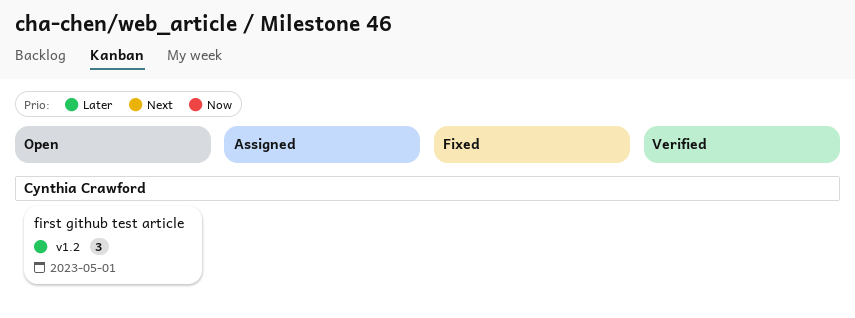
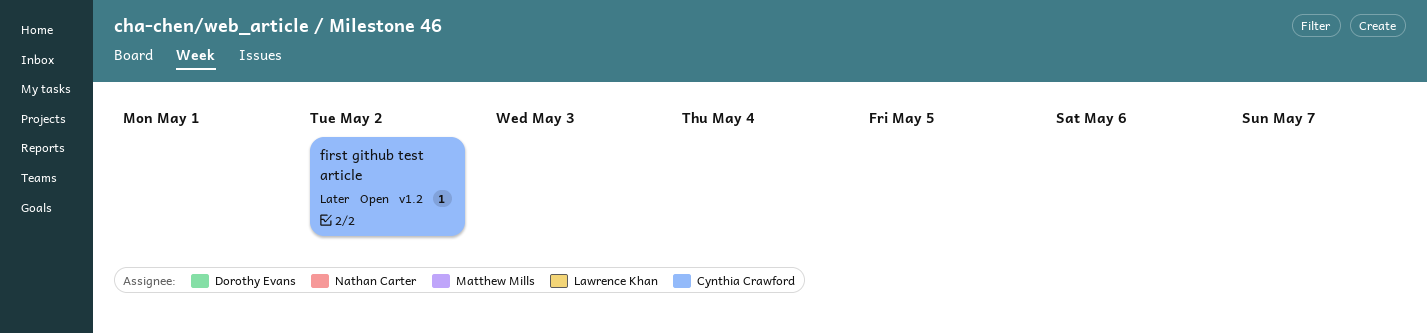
first github test article, estimate: 3 -> 1
first github test article, due: May 1 -> May 2

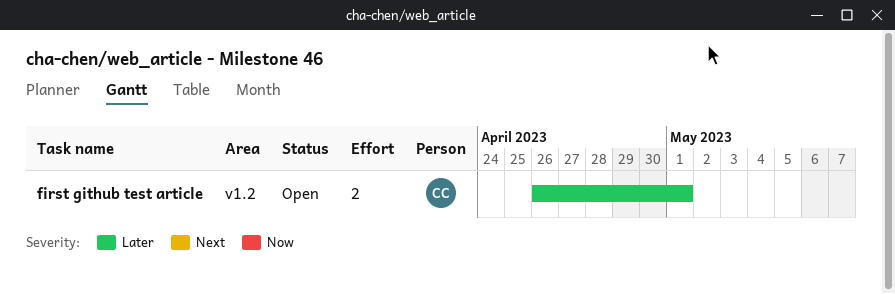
first github test article, estimate: 1 -> 2
first github test article, due: May 2 -> May 1

